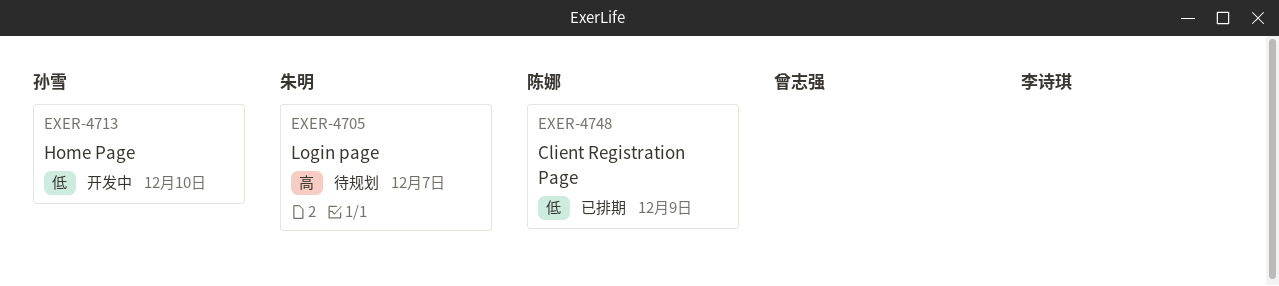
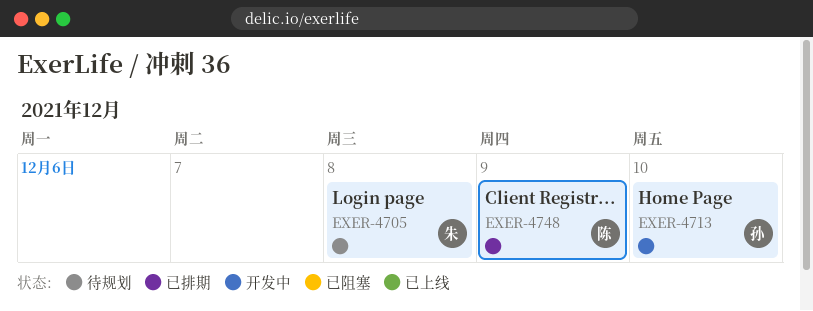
EXER-4705, due: Dec 7 -> Dec 8

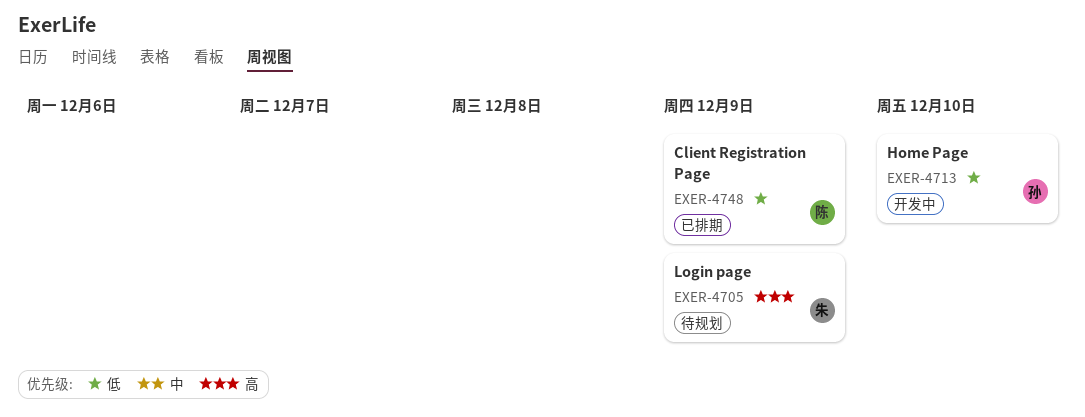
EXER-4705, due: Dec 8 -> Dec 9

